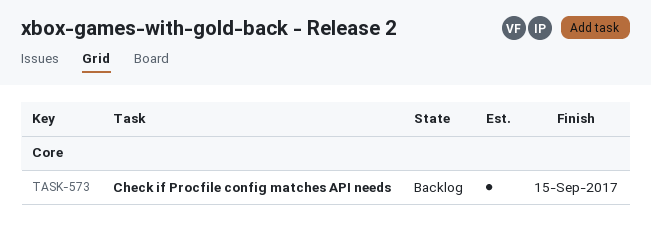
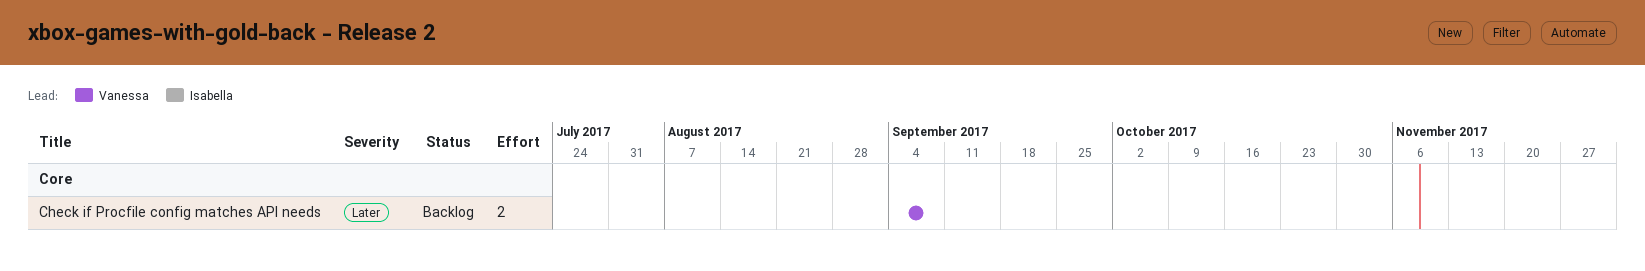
Check if Procfile config matches API needs, estimate: 1 -> 2
Check if Procfile config matches API needs, due: Sep 15 -> Sep 8

